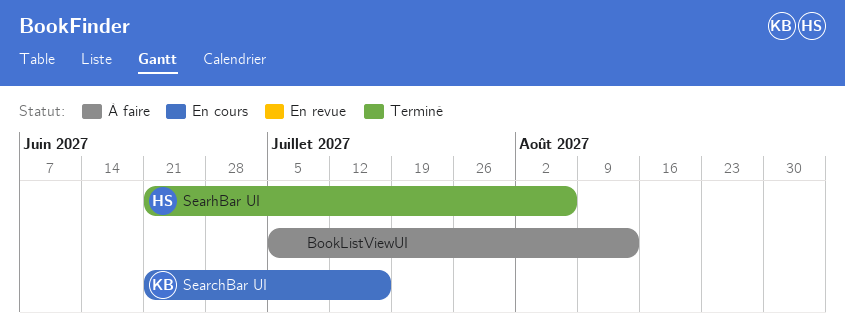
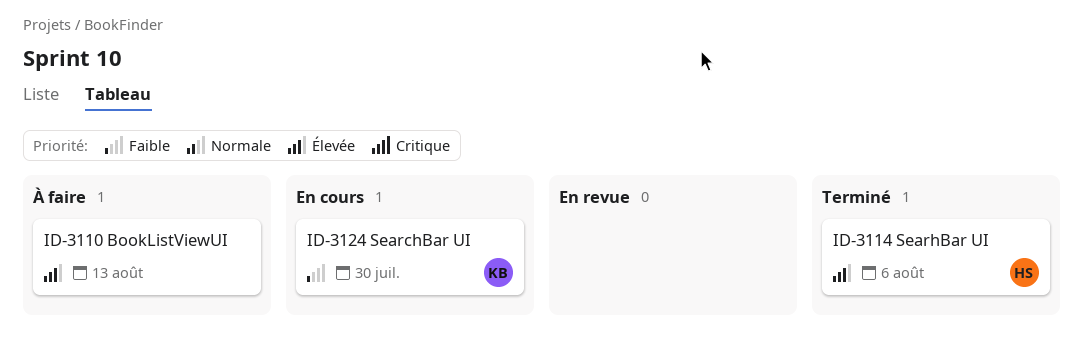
SearchBar UI, due: Jul 16 -> Jul 30

